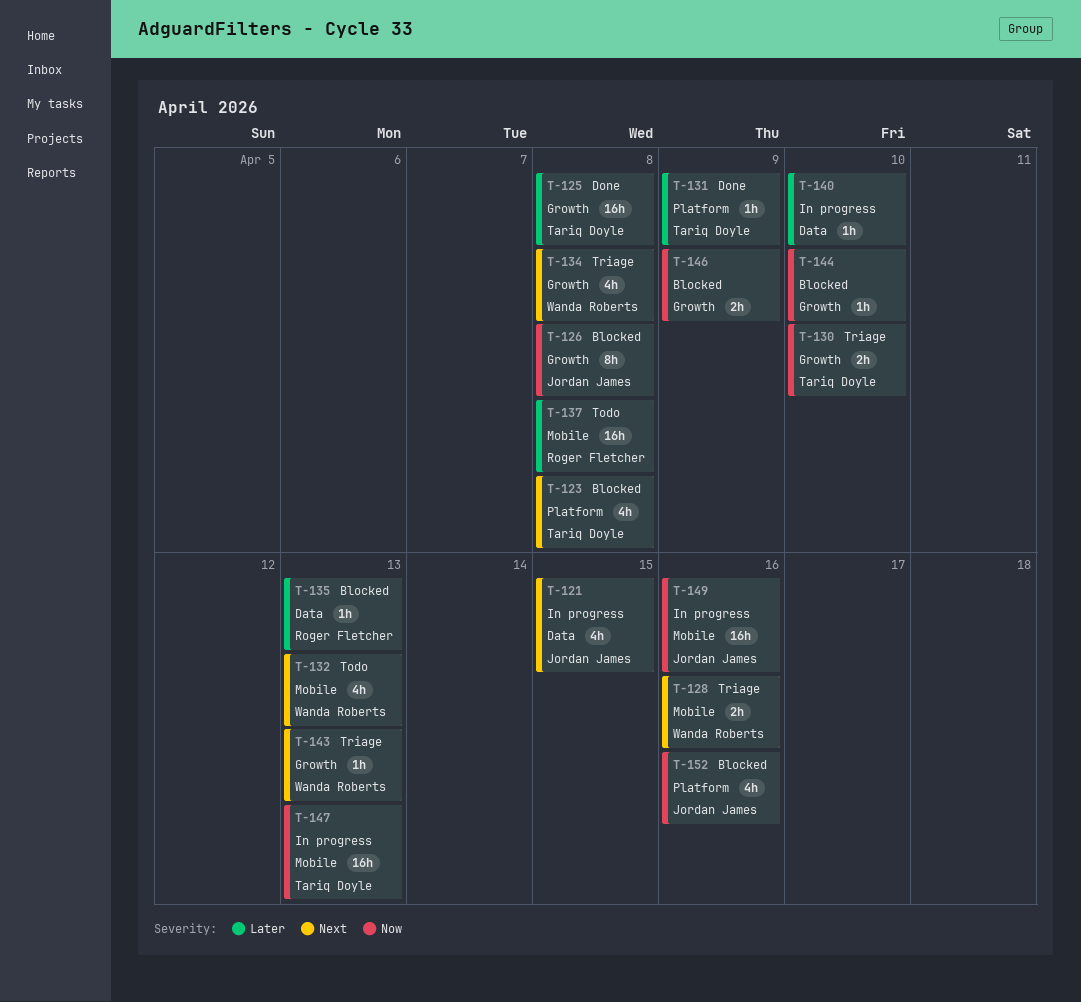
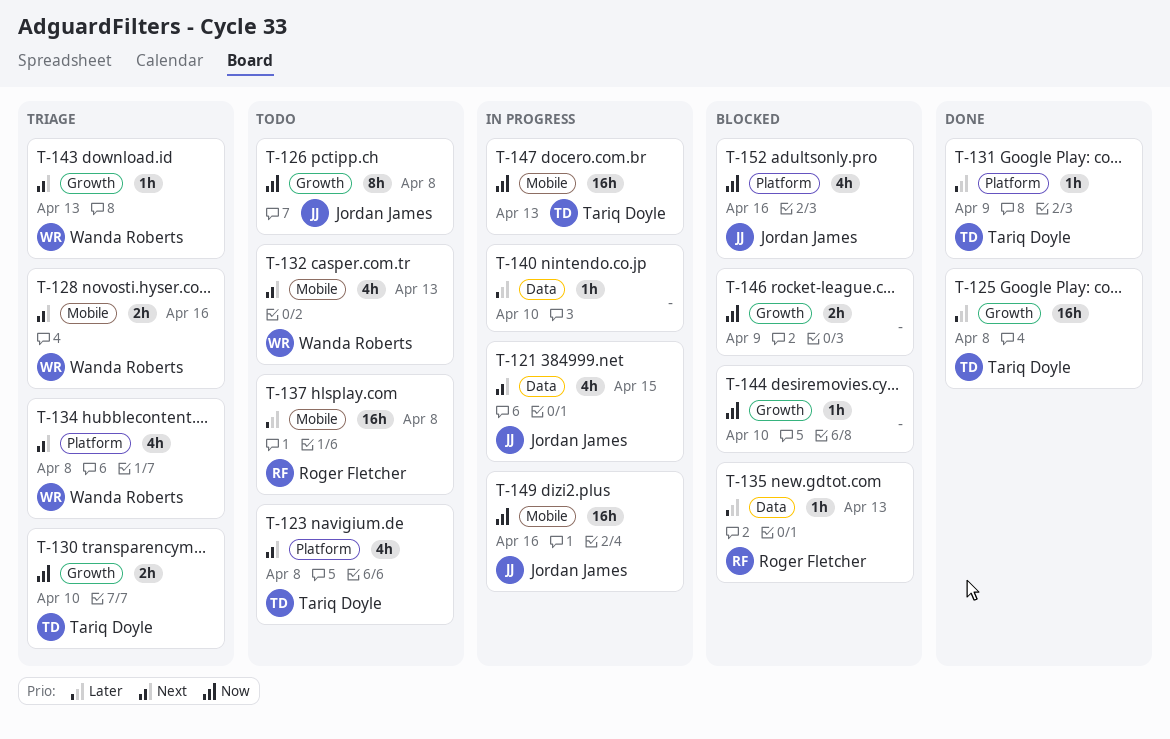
T-123, status: Blocked -> Todo
T-126, status: Blocked -> Todo
T-134, label: Growth -> Platform

